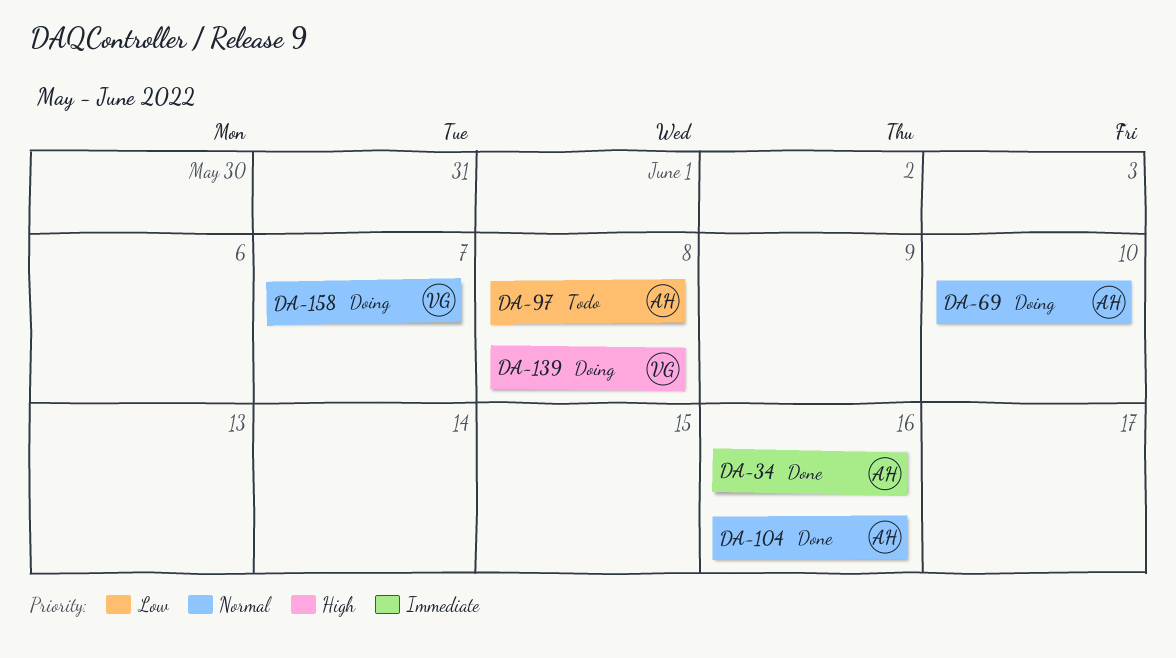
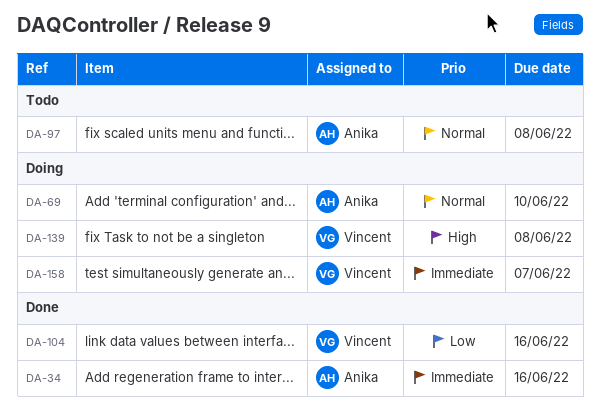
DA-97, priority: Low -> Normal
DA-104, owner: Anika -> Vincent
DA-104, priority: Normal -> Low
DA-158, priority: Normal -> Immediate

